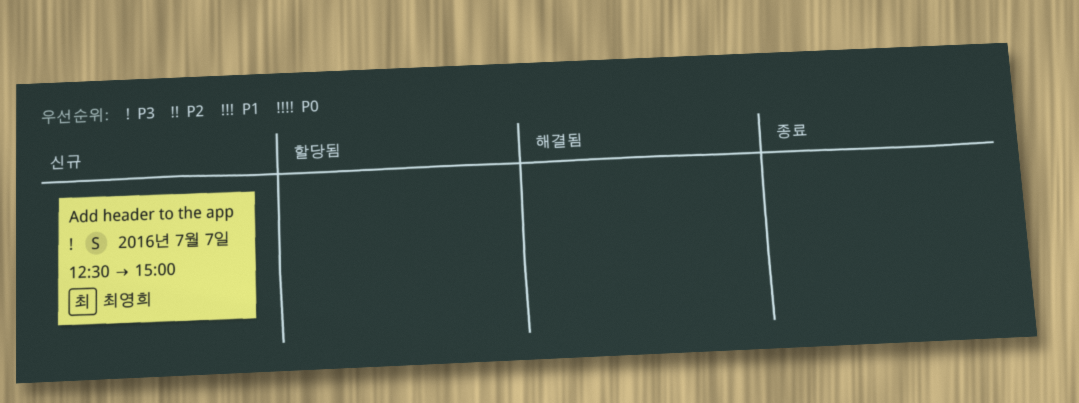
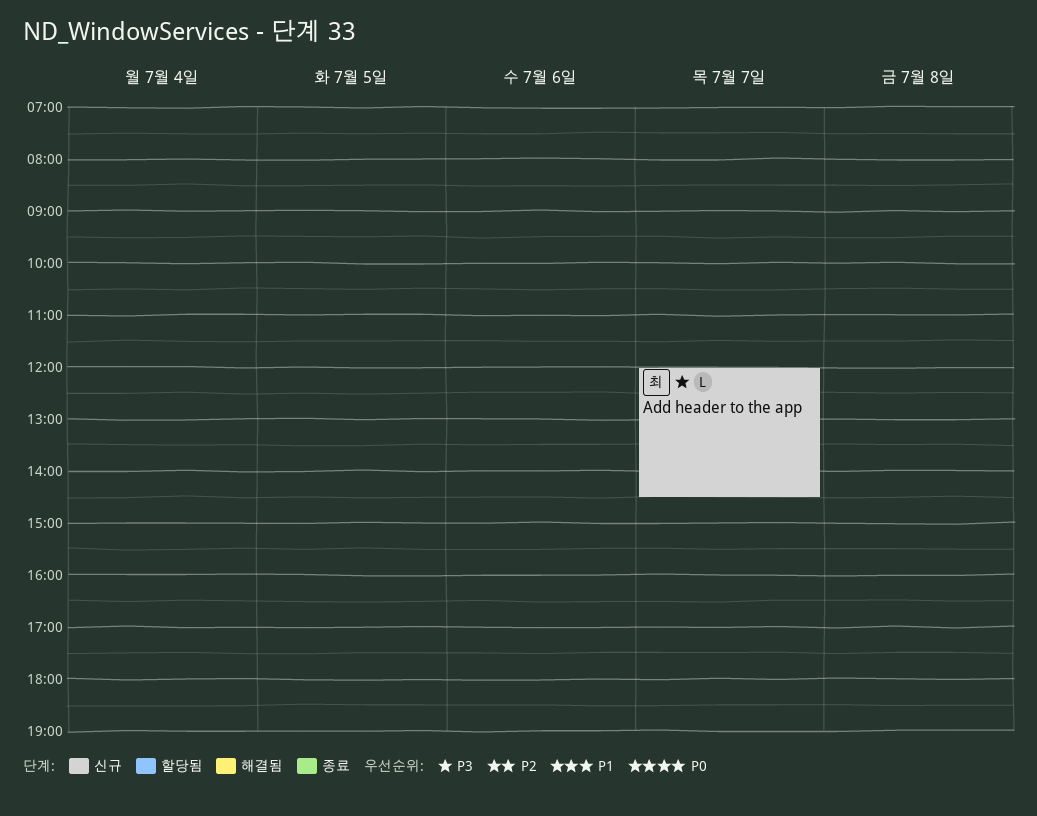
Add header to the app, estimate: S -> L
Add header to the app, begins: 12:30 -> 12:00
Add header to the app, ends: 15:00 -> 14:30

